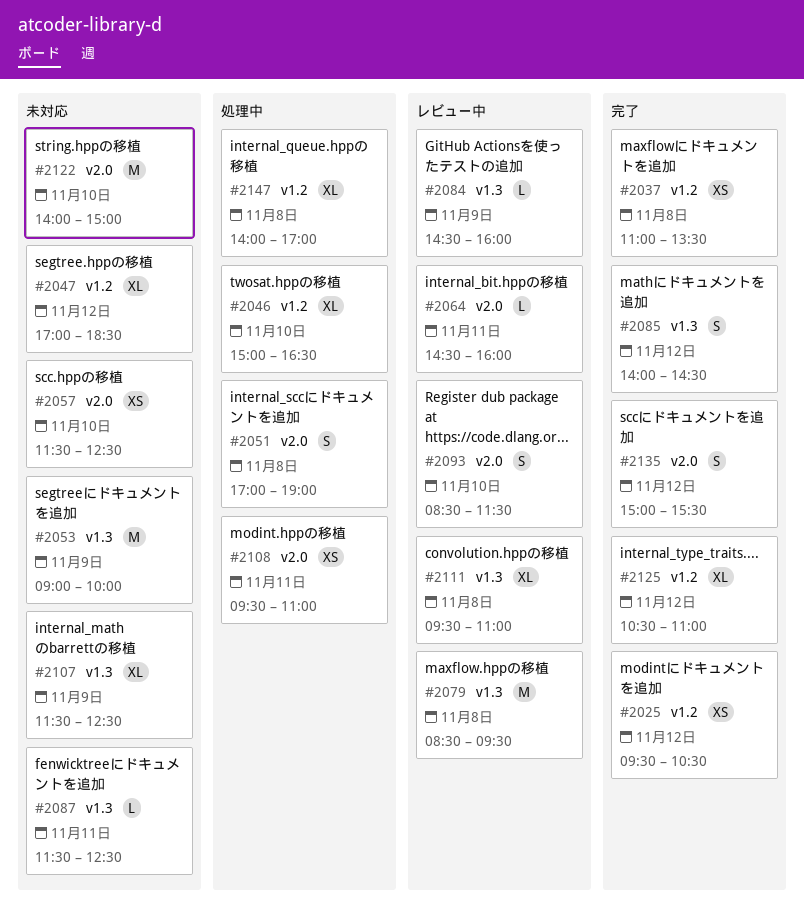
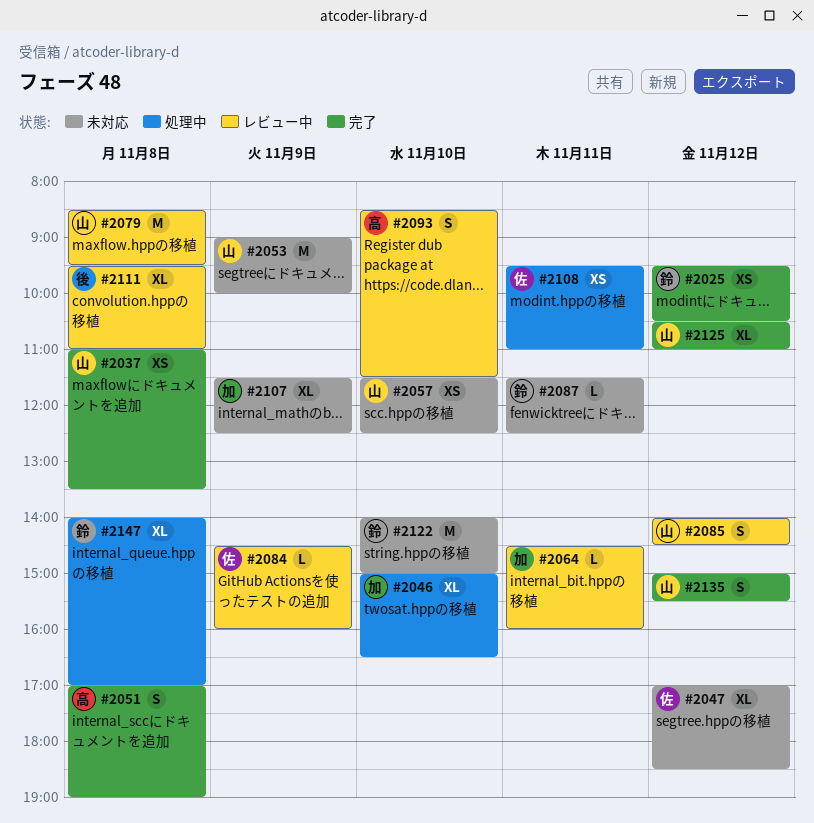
#2051, status: 処理中 -> 完了
#2085, status: 完了 -> レビュー中

